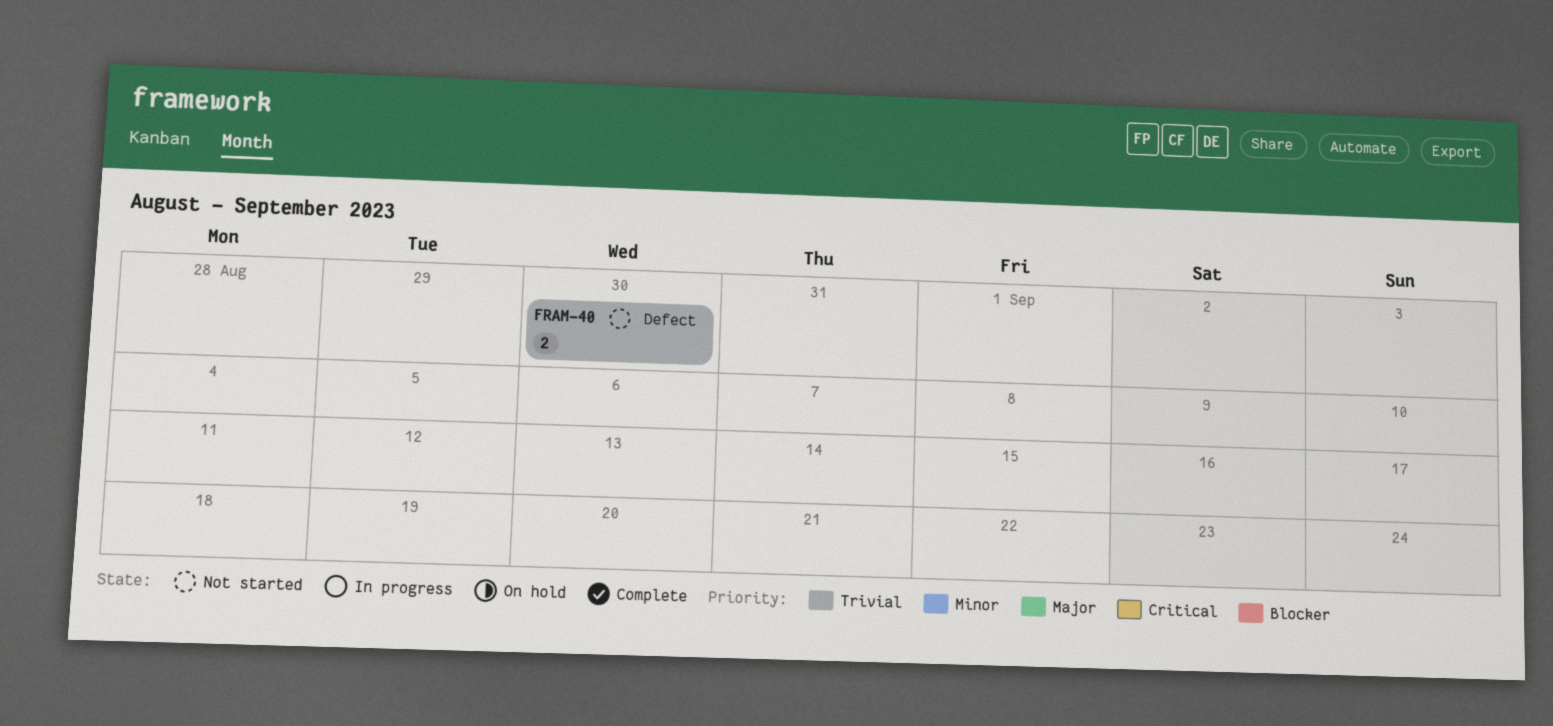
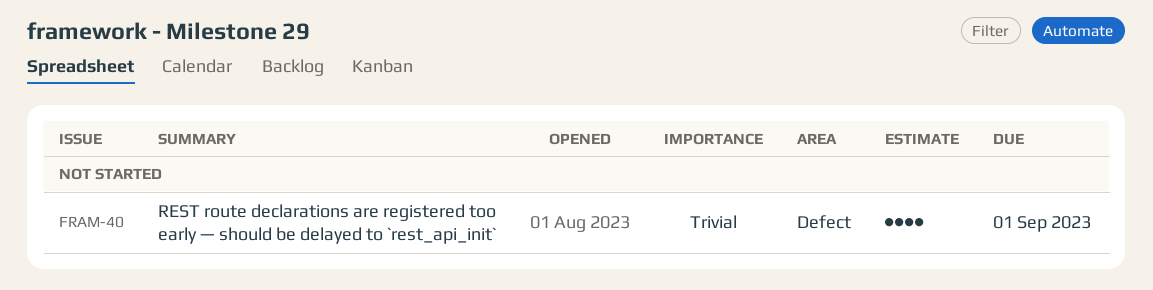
FRAM-40, estimate: 2 -> 4
FRAM-40, due: Aug 30 -> Sep 1

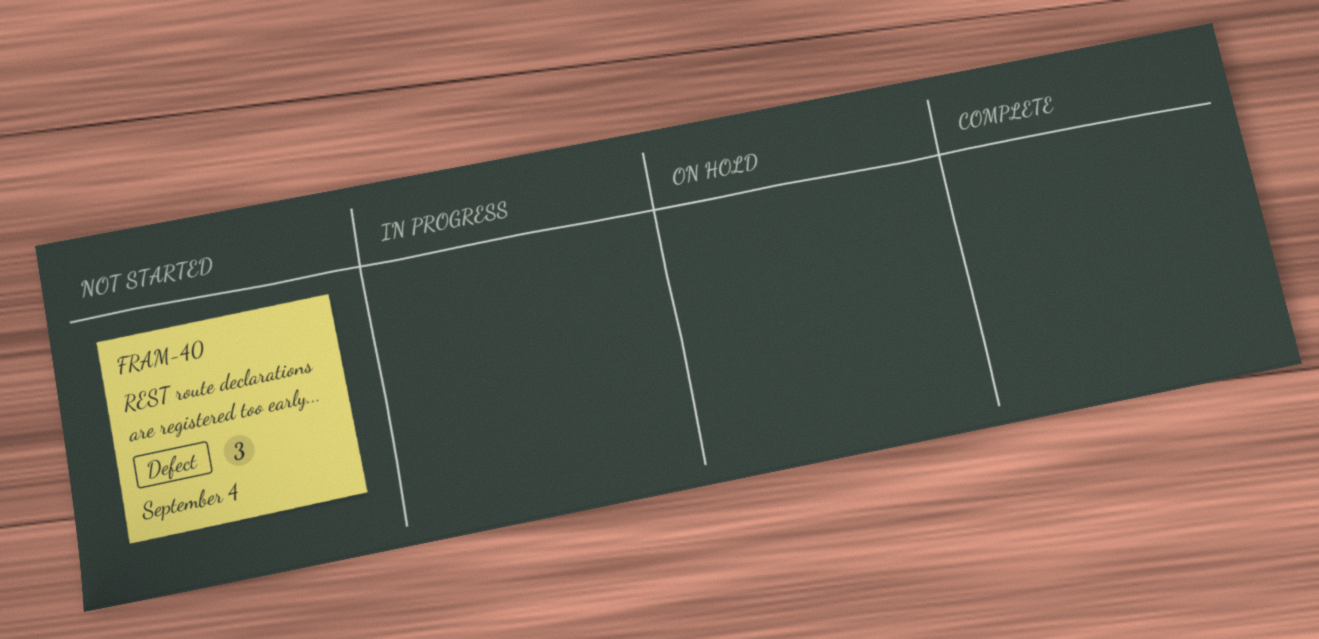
FRAM-40, estimate: 4 -> 3
FRAM-40, due: Sep 1 -> Sep 4

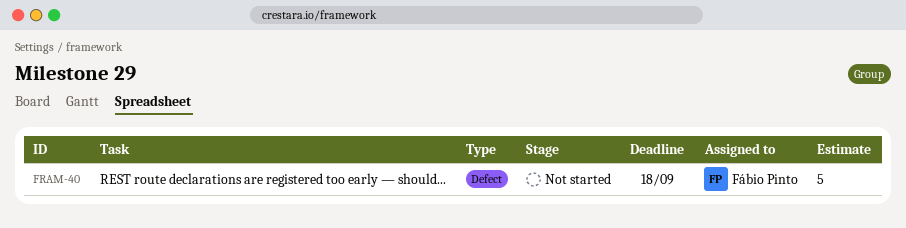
FRAM-40, estimate: 3 -> 5
FRAM-40, due: Sep 4 -> Sep 18

